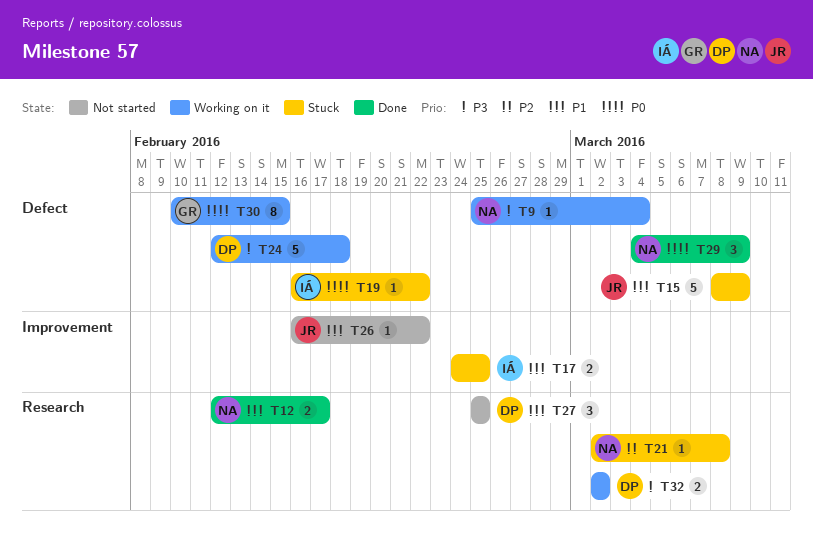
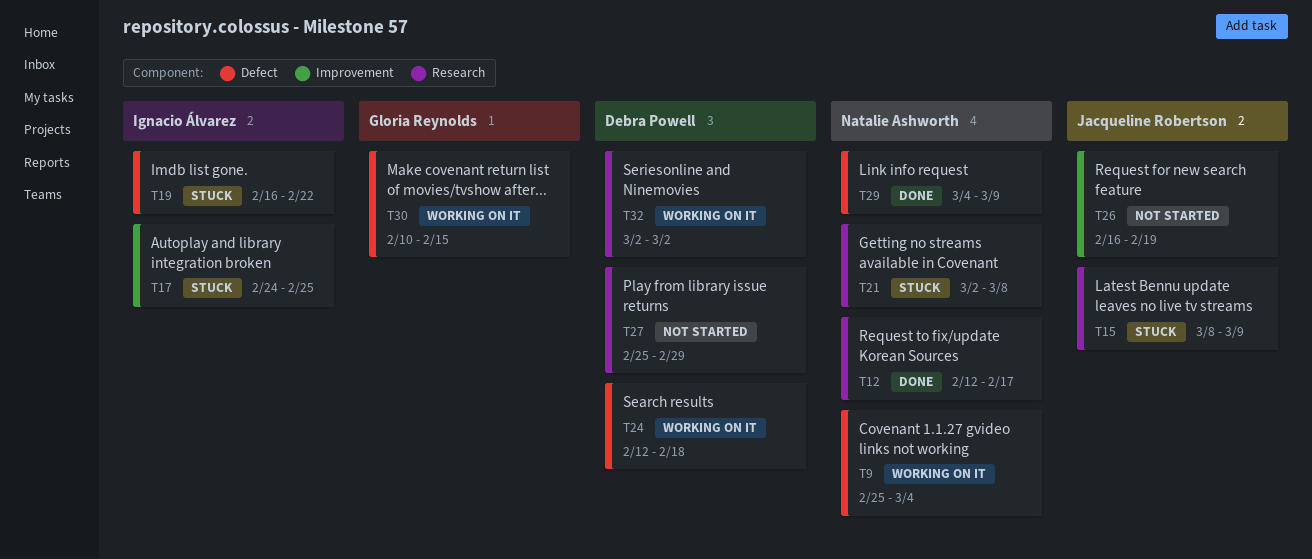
T15, label: Defect -> Research
T26, due: Feb 22 -> Feb 19
T27, due: Feb 25 -> Feb 29

